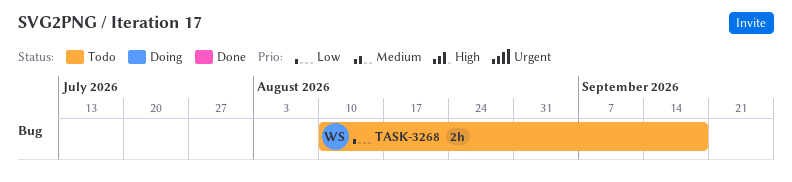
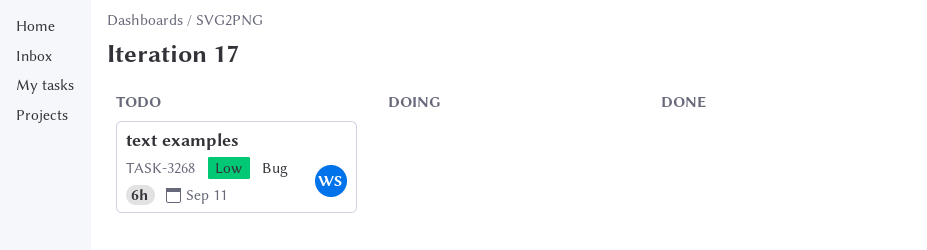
TASK-3268, estimate: 2h -> 6h
TASK-3268, due: Sep 18 -> Sep 11

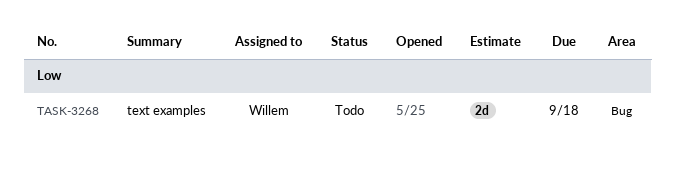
TASK-3268, estimate: 6h -> 2d
TASK-3268, due: Sep 11 -> Sep 18

